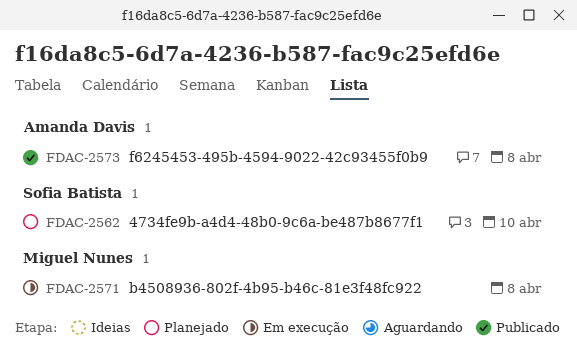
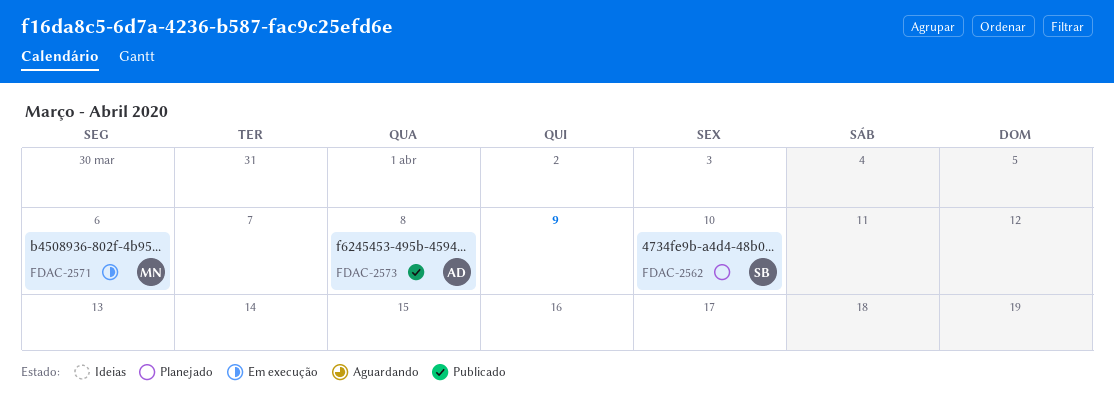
FDAC-2571, due: Apr 8 -> Apr 6

